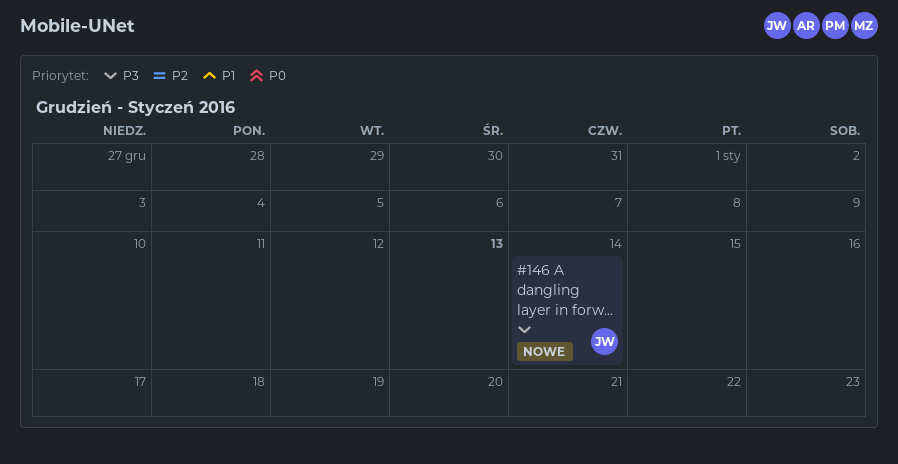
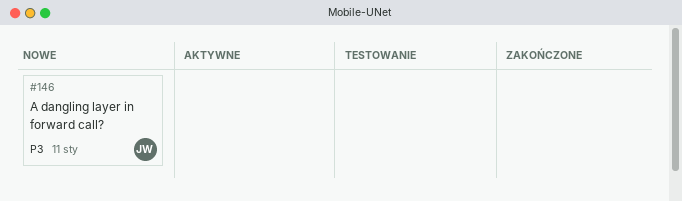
#146, due: Jan 14 -> Jan 11

